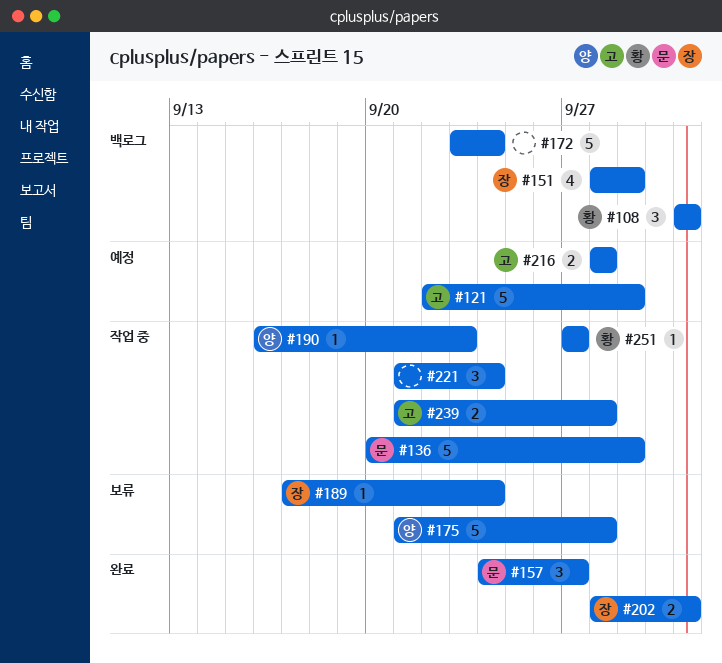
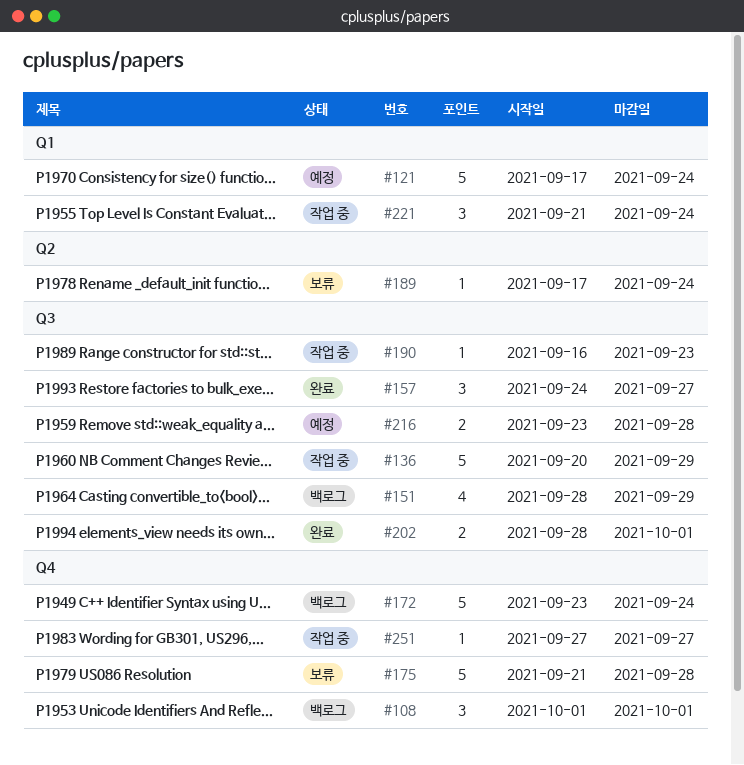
#121, start: Sep 22 -> Sep 17
#121, due: Sep 29 -> Sep 24
#216, start: Sep 28 -> Sep 23
#239: present -> none

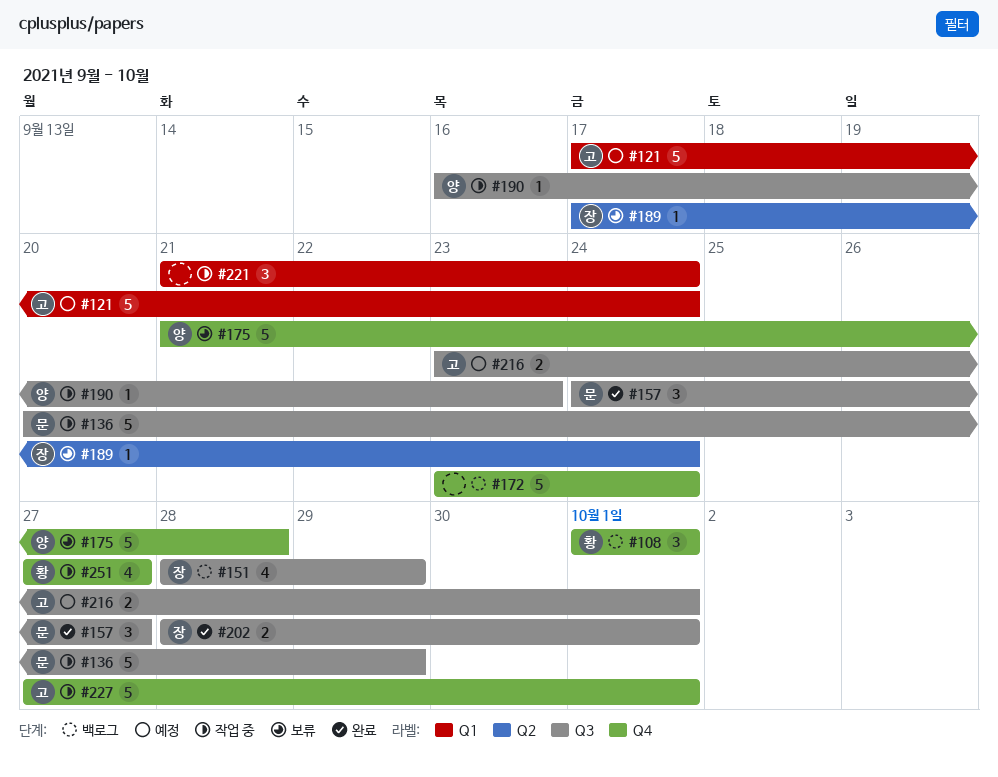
#216, due: Sep 28 -> Oct 1
#227: none -> present
#251, estimate: 1 -> 4

